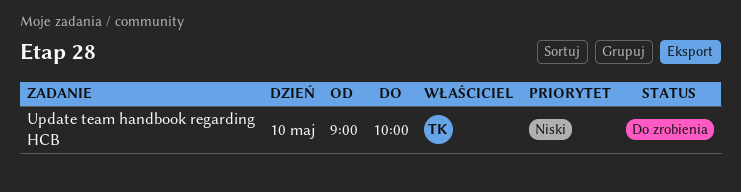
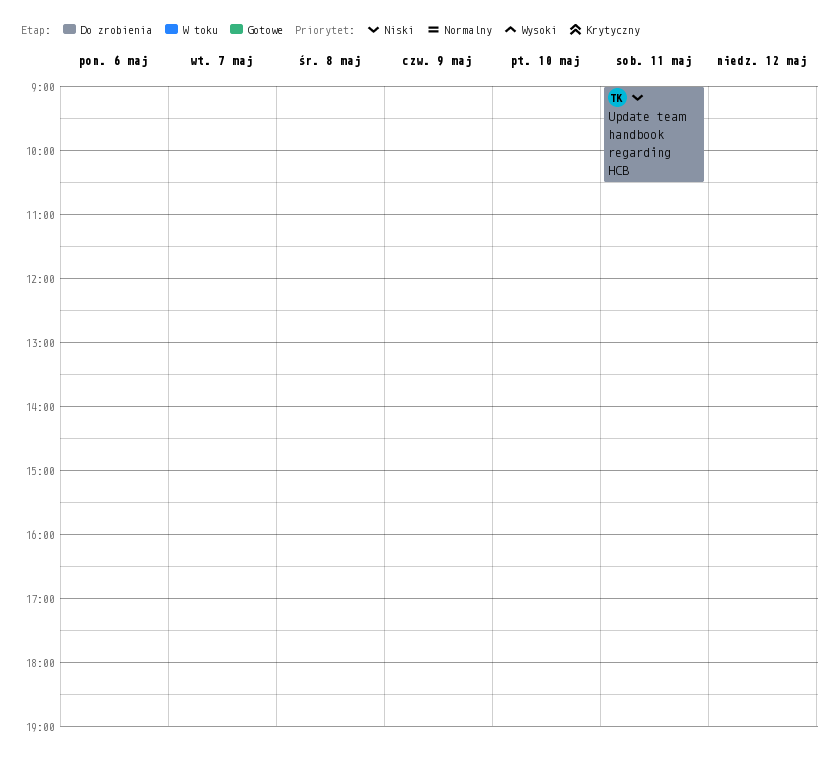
Update team handbook regarding HCB, day: May 10 -> May 11
Update team handbook regarding HCB, ends: 10:00 -> 10:30

